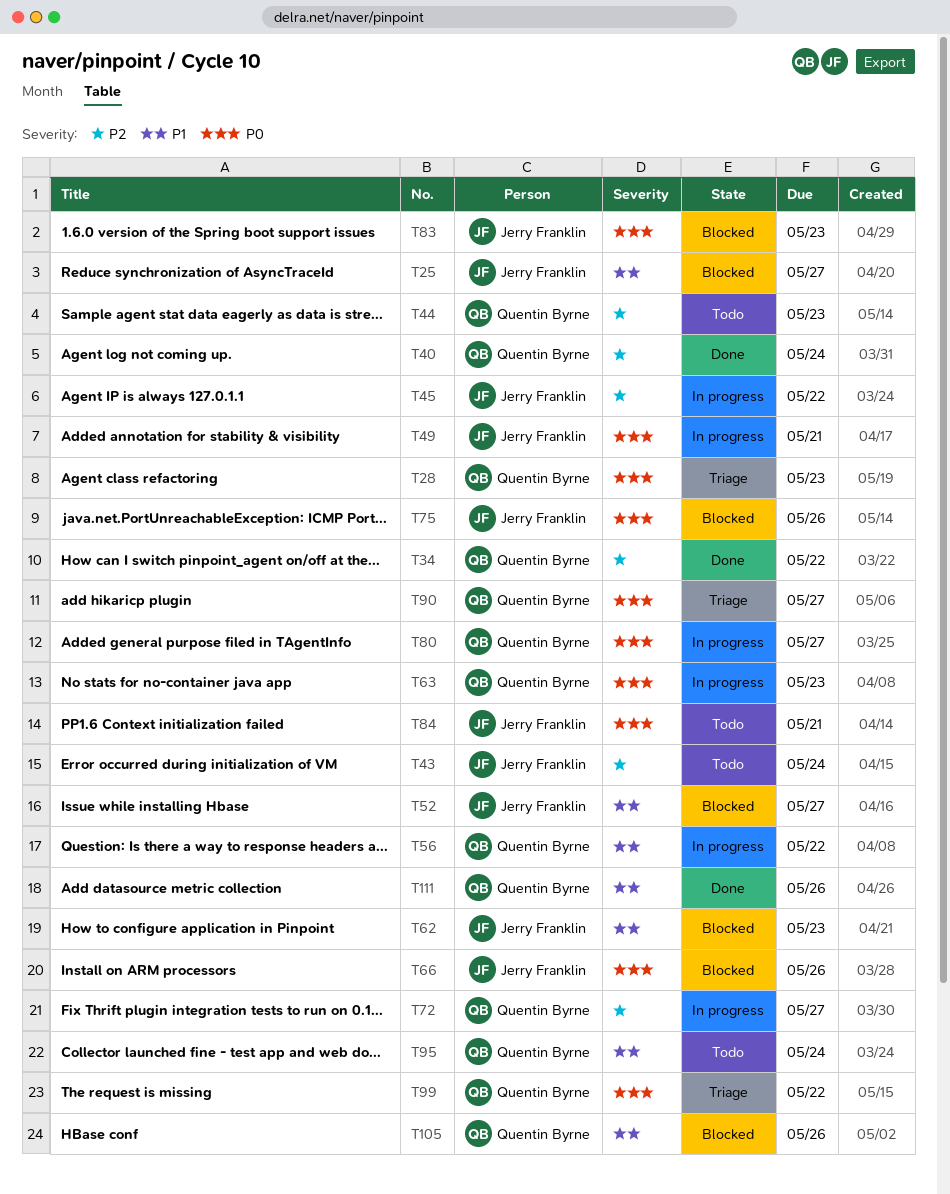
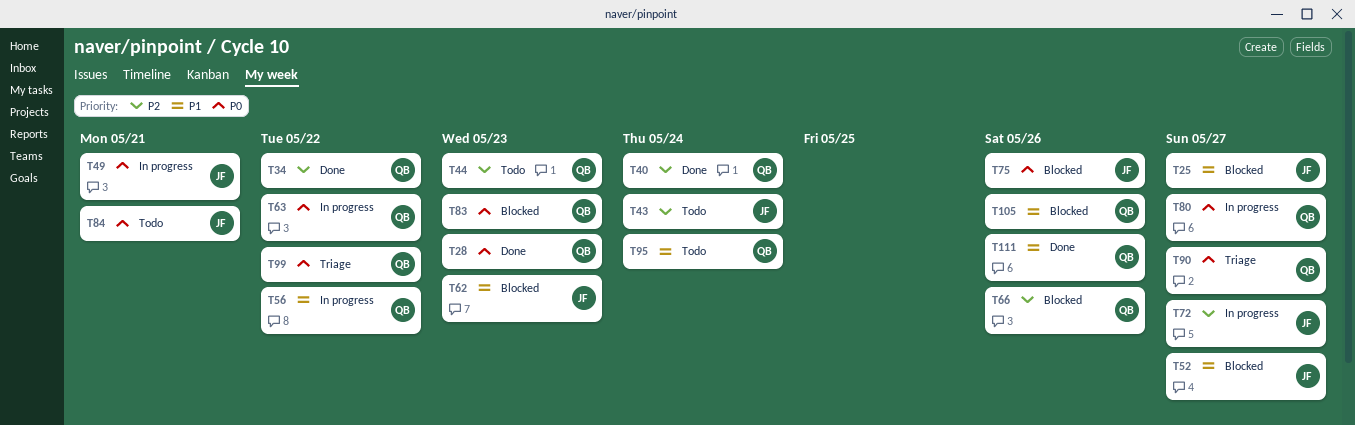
T28, status: Triage -> Done
T45: present -> none
T63, due: May 23 -> May 22
T66, owner: Jerry Franklin -> Quentin Byrne
T66, priority: P0 -> P2
T72, owner: Quentin Byrne -> Jerry Franklin
T83, owner: Jerry Franklin -> Quentin Byrne

